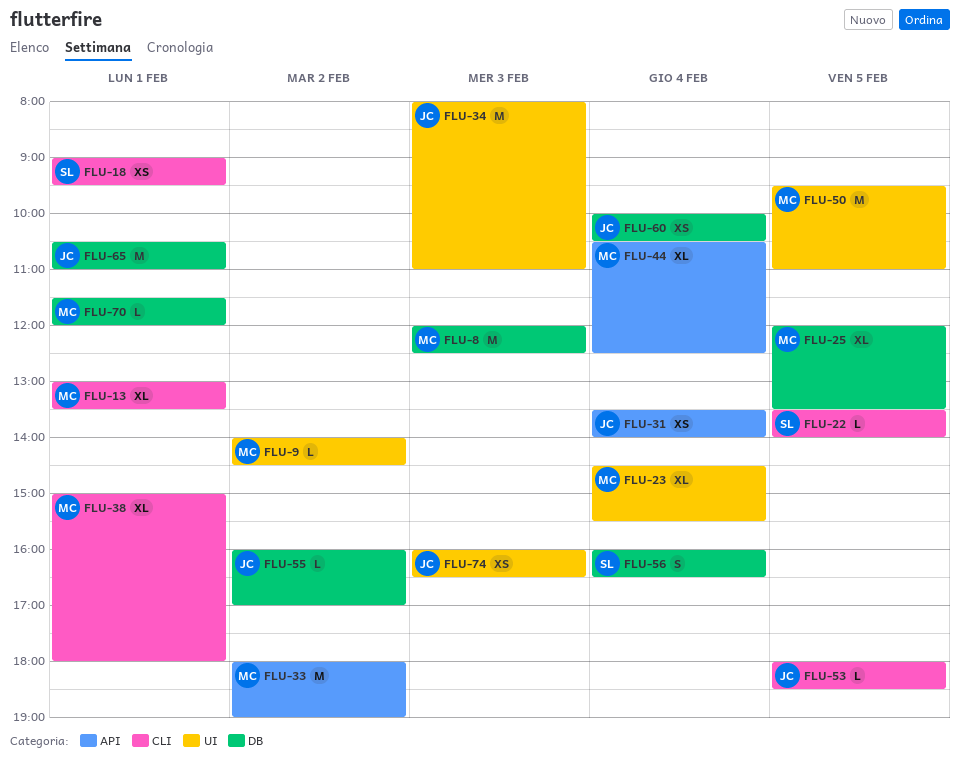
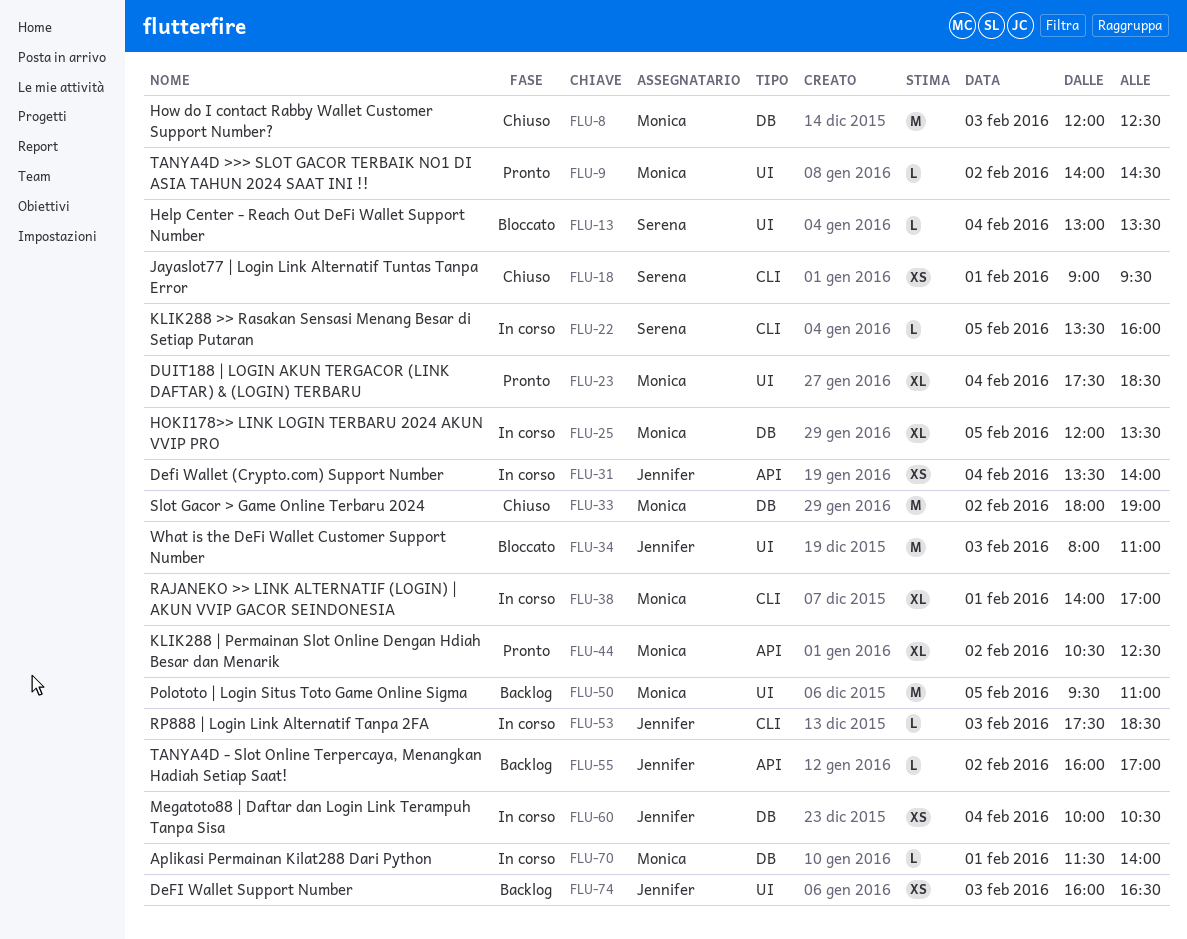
FLU-13, owner: Monica -> Serena
FLU-13, label: CLI -> UI
FLU-13, estimate: XL -> L
FLU-13, day: Feb 1 -> Feb 4
FLU-22, ends: 14:00 -> 16:00
FLU-23, begins: 14:30 -> 17:30
FLU-23, ends: 15:30 -> 18:30
FLU-33, label: API -> DB
FLU-38, begins: 15:00 -> 14:00
FLU-38, ends: 18:00 -> 17:00
FLU-44, day: Feb 4 -> Feb 2
FLU-53, day: Feb 5 -> Feb 3
FLU-53, begins: 18:00 -> 17:30
FLU-55, label: DB -> API
FLU-56: present -> none
FLU-65: present -> none
FLU-70, ends: 12:00 -> 14:00

